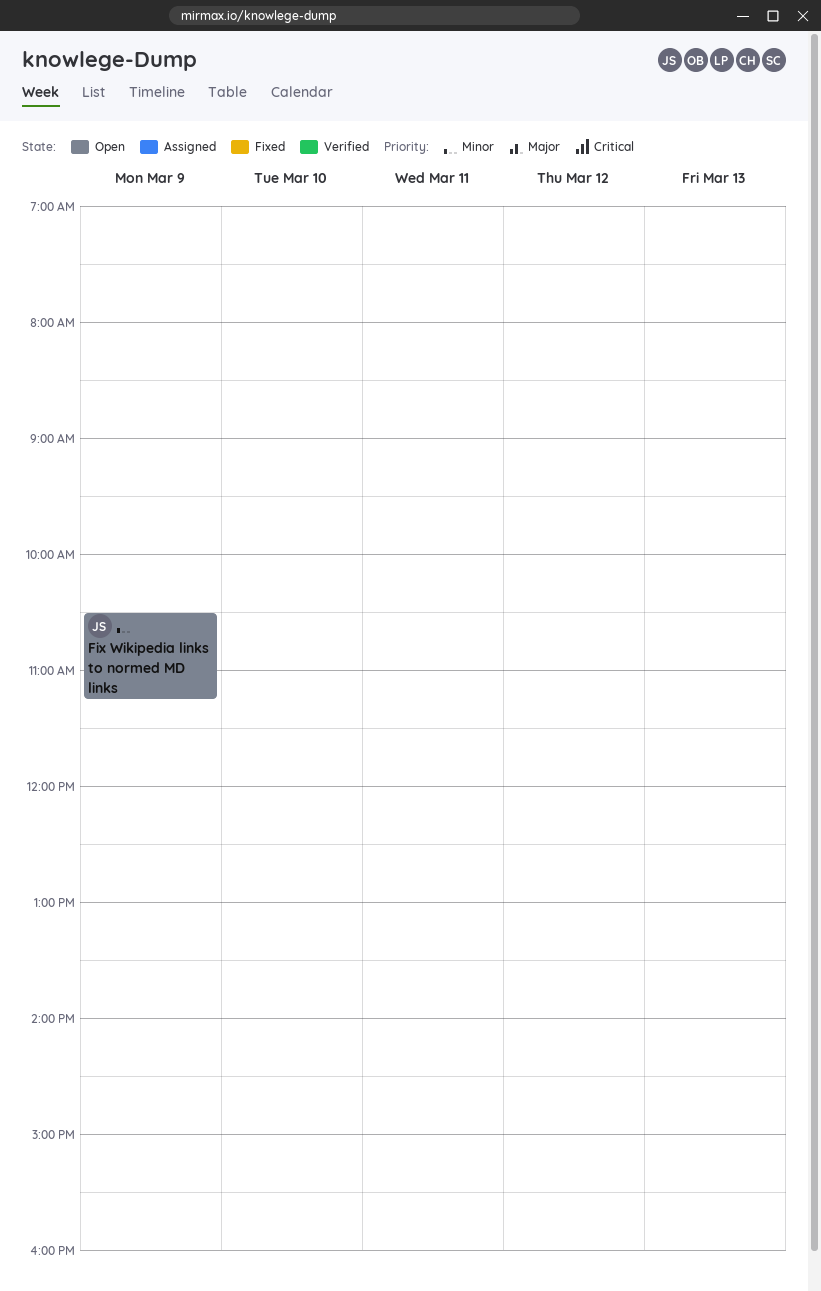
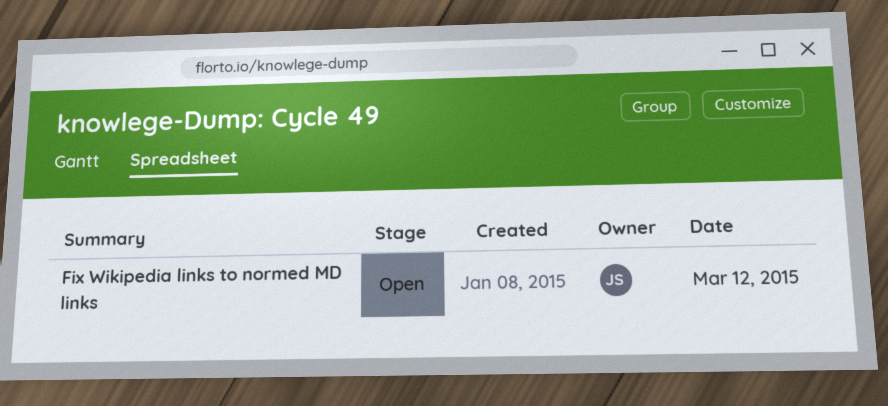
Fix Wikipedia links to normed MD links, day: Mar 9 -> Mar 12

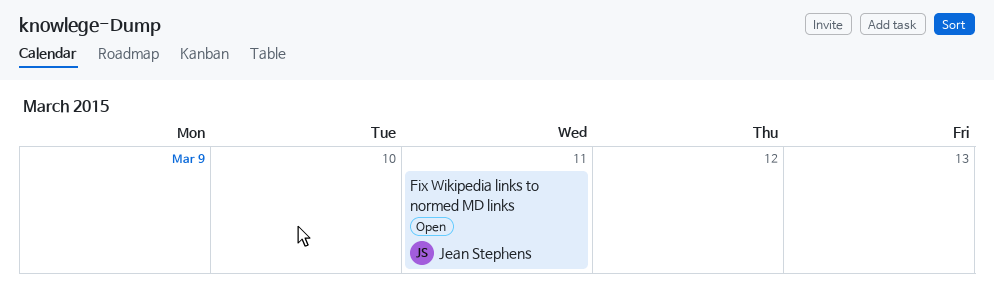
Fix Wikipedia links to normed MD links, day: Mar 12 -> Mar 11

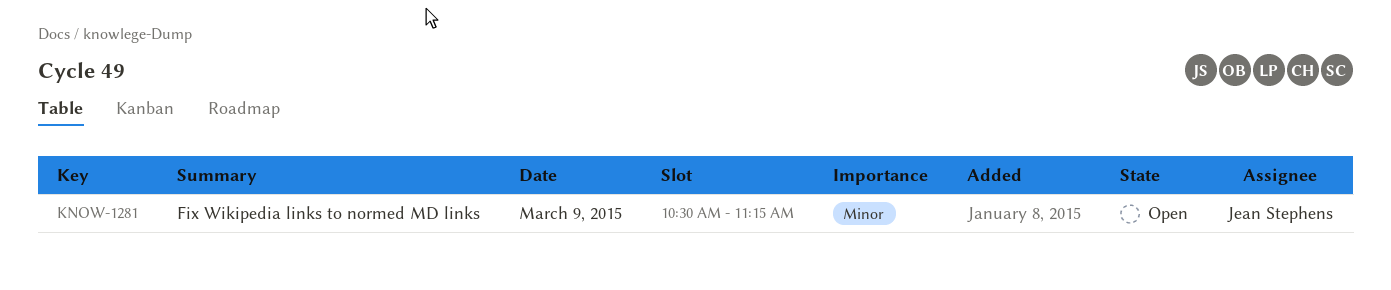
Fix Wikipedia links to normed MD links, day: Mar 11 -> Mar 9

